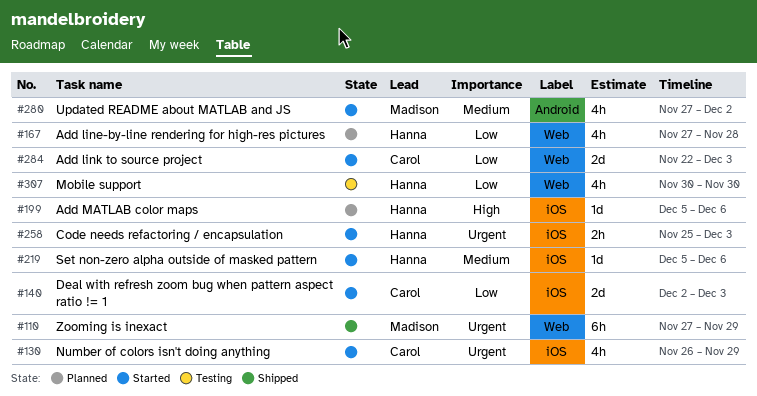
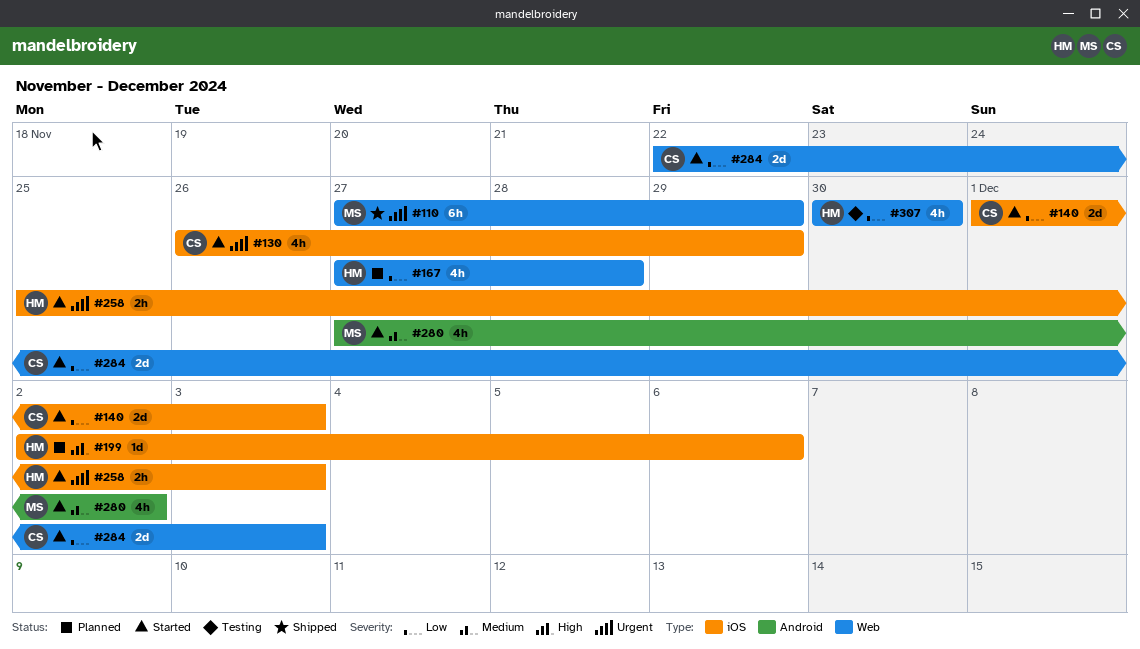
#140, start: Dec 2 -> Dec 1
#199, start: Dec 5 -> Dec 2
#219: present -> none

